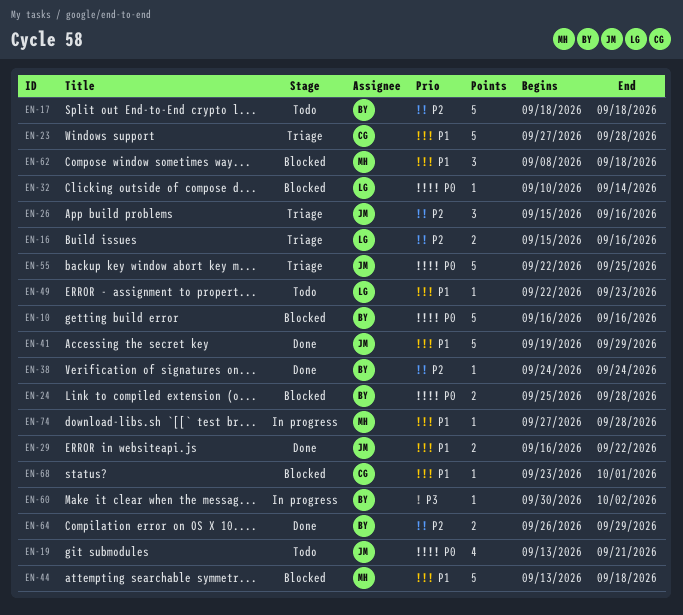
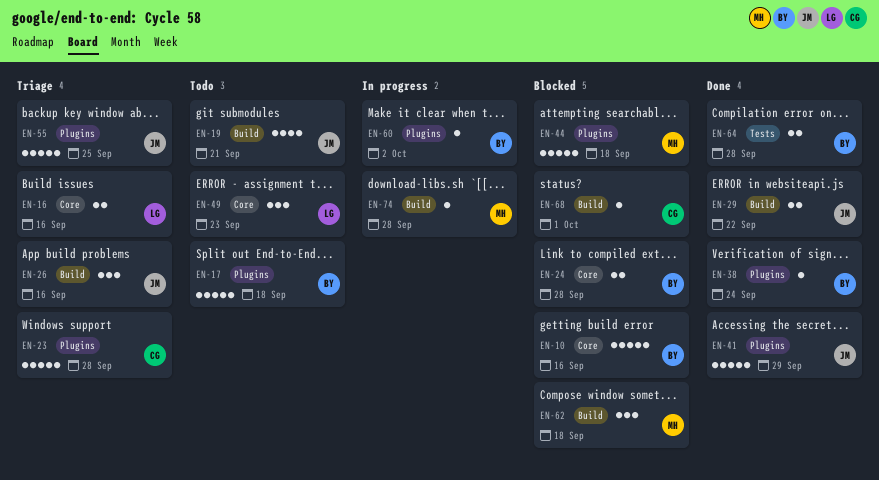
EN-32: present -> none
EN-49, estimate: 1 -> 3
EN-64, due: Sep 29 -> Sep 28

